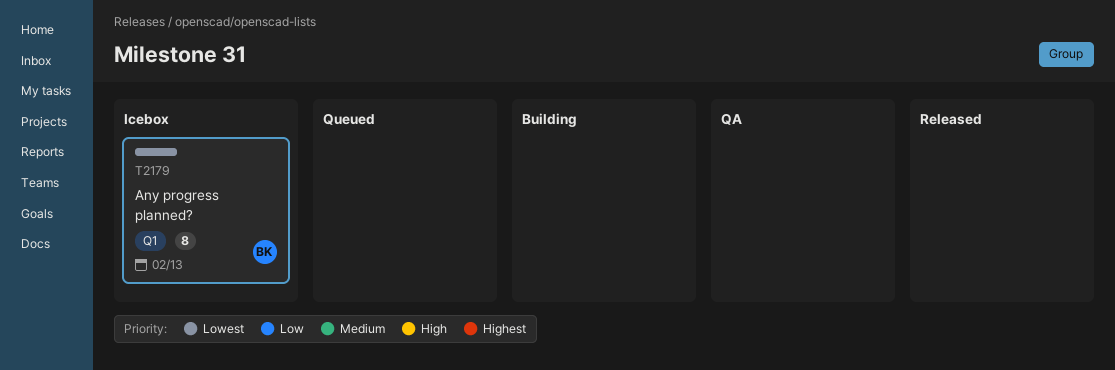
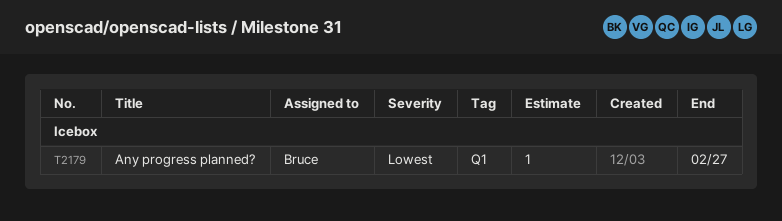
T2179, estimate: 8 -> 1
T2179, due: Feb 13 -> Feb 27

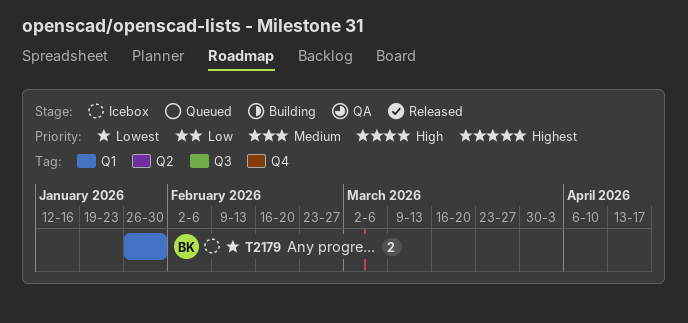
T2179, estimate: 1 -> 2
T2179, due: Feb 27 -> Jan 30

